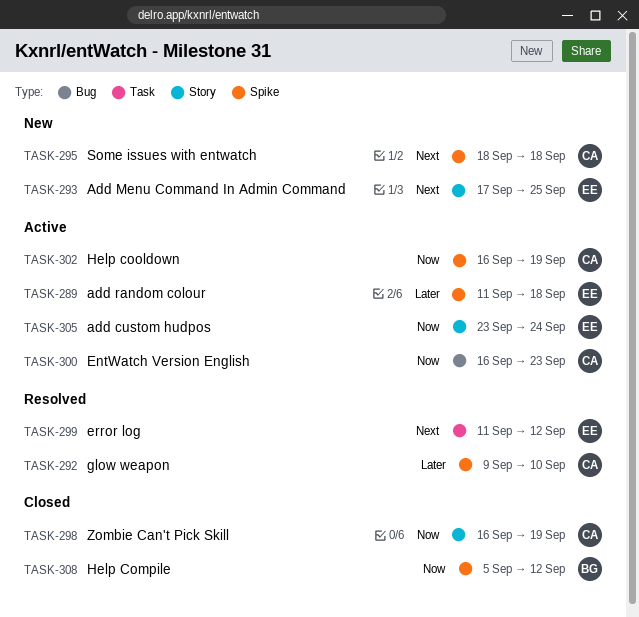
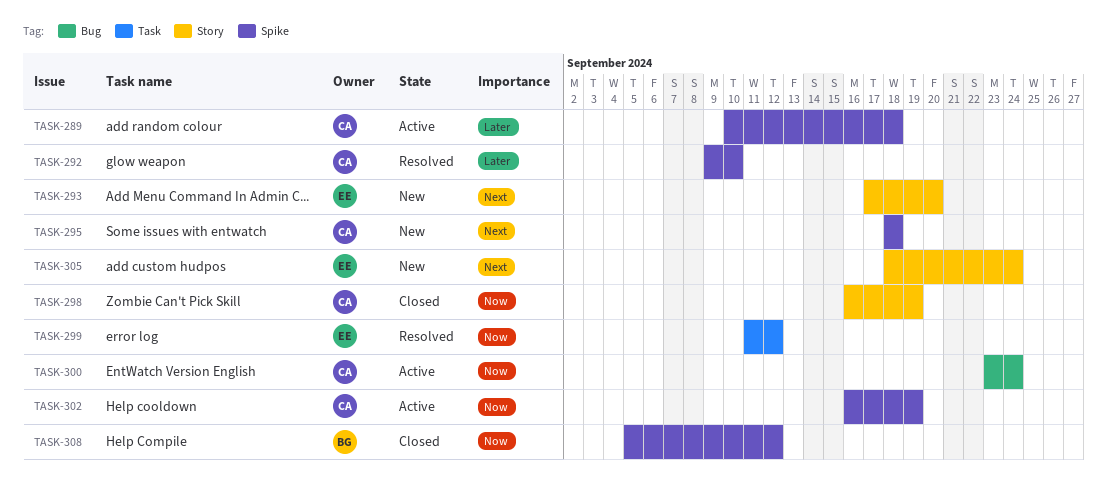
TASK-289, owner: EE -> CA
TASK-289, start: Sep 11 -> Sep 10
TASK-293, due: Sep 25 -> Sep 20
TASK-299, priority: Next -> Now
TASK-300, start: Sep 16 -> Sep 23
TASK-300, due: Sep 23 -> Sep 24
TASK-305, status: Active -> New
TASK-305, priority: Now -> Next
TASK-305, start: Sep 23 -> Sep 18

